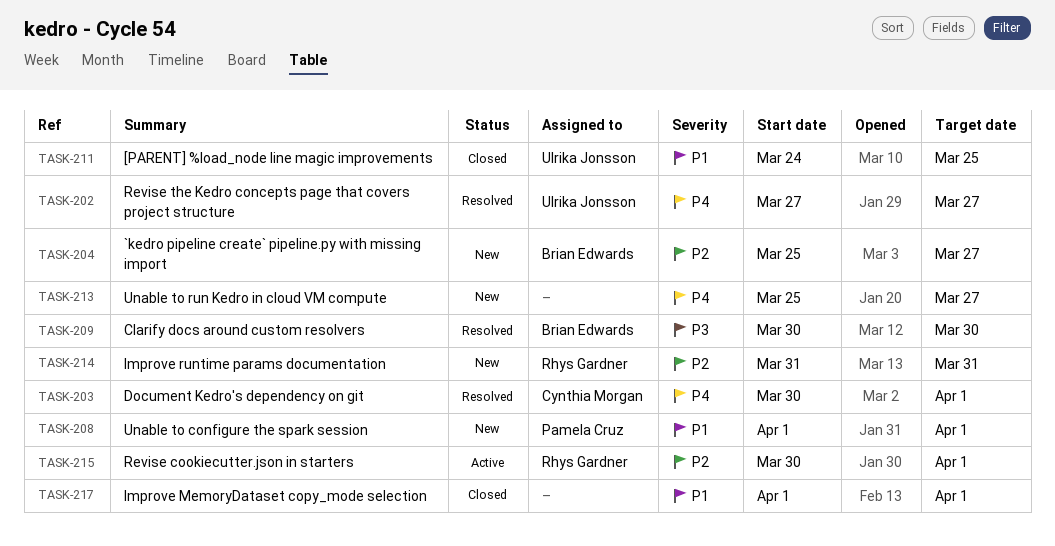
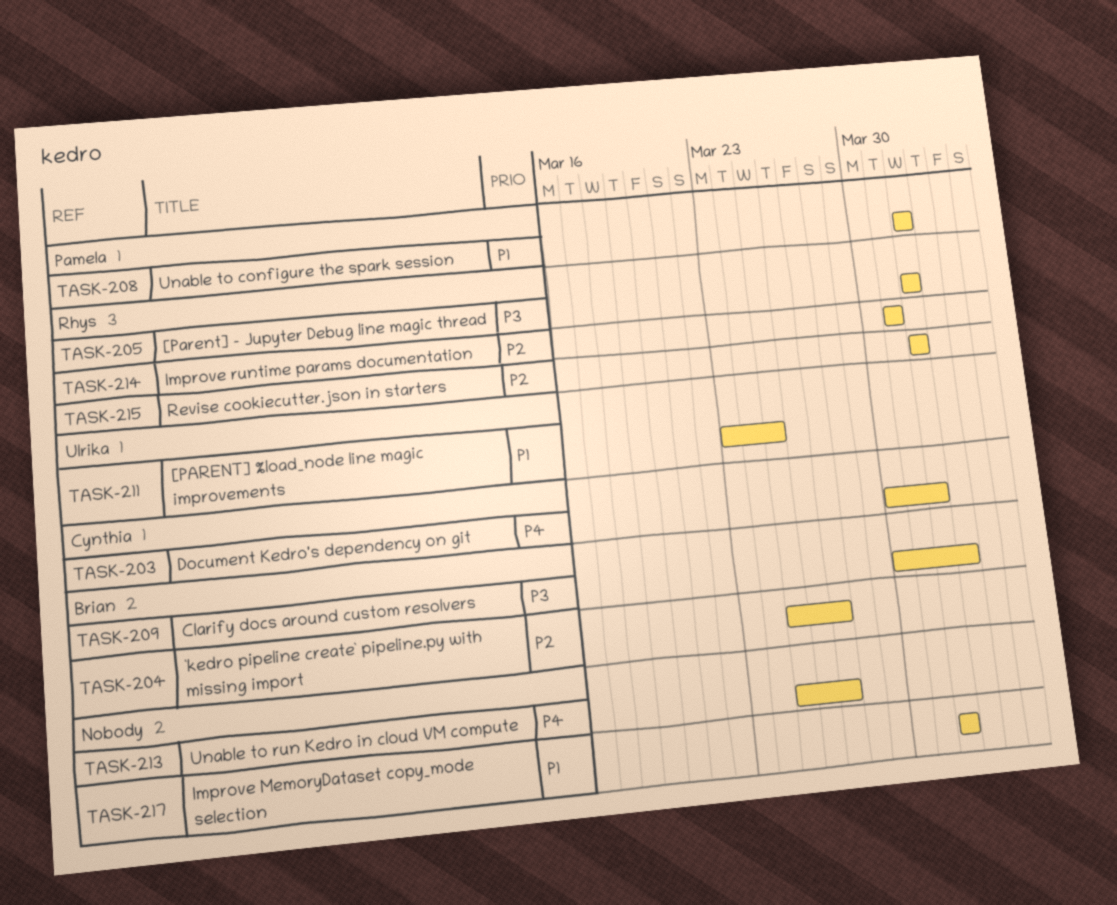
TASK-202: present -> none
TASK-205: none -> present
TASK-209, due: Mar 30 -> Apr 2
TASK-211, start: Mar 24 -> Mar 23
TASK-215, start: Mar 30 -> Apr 1

